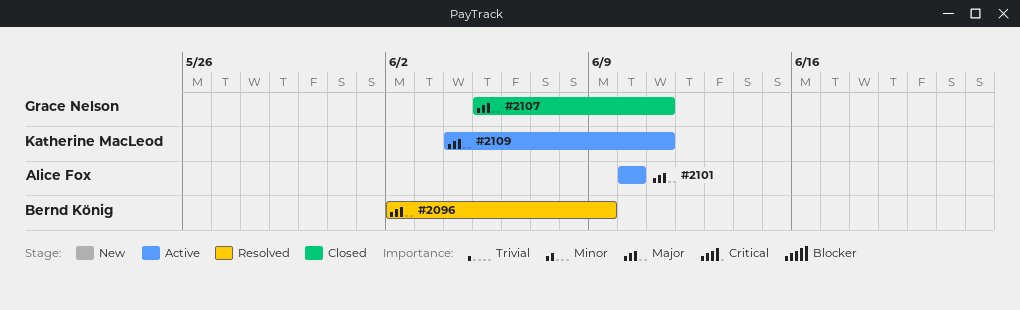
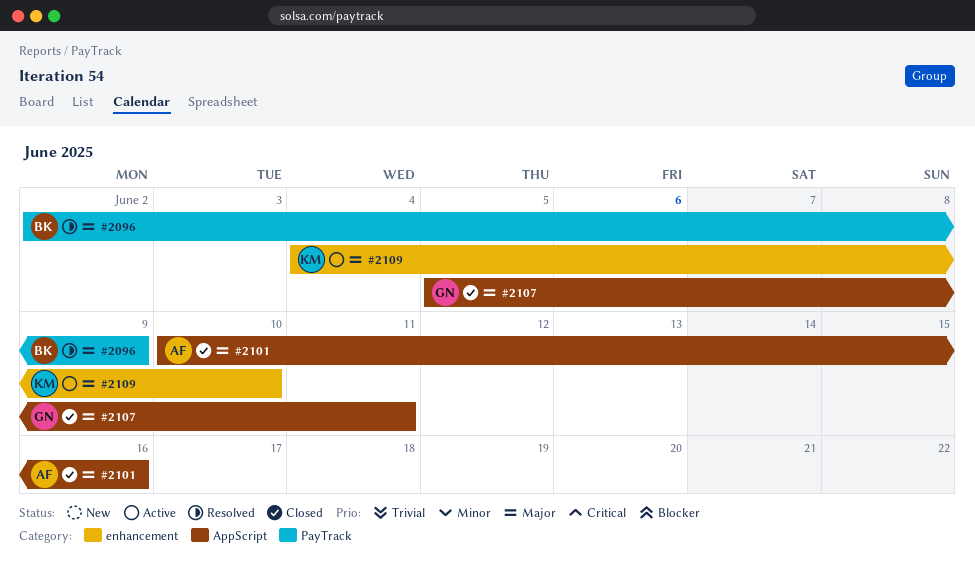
#2101, status: Active -> Closed
#2101, due: Jun 10 -> Jun 16
#2109, due: Jun 11 -> Jun 10

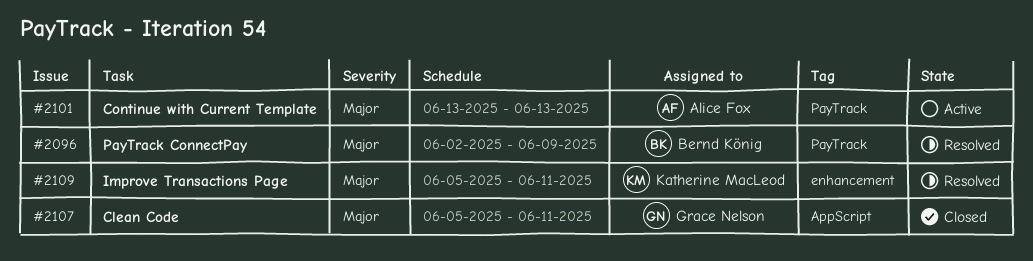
#2101, status: Closed -> Active
#2101, label: AppScript -> PayTrack
#2101, start: Jun 10 -> Jun 13
#2101, due: Jun 16 -> Jun 13
#2109, status: Active -> Resolved
#2109, start: Jun 4 -> Jun 5
#2109, due: Jun 10 -> Jun 11

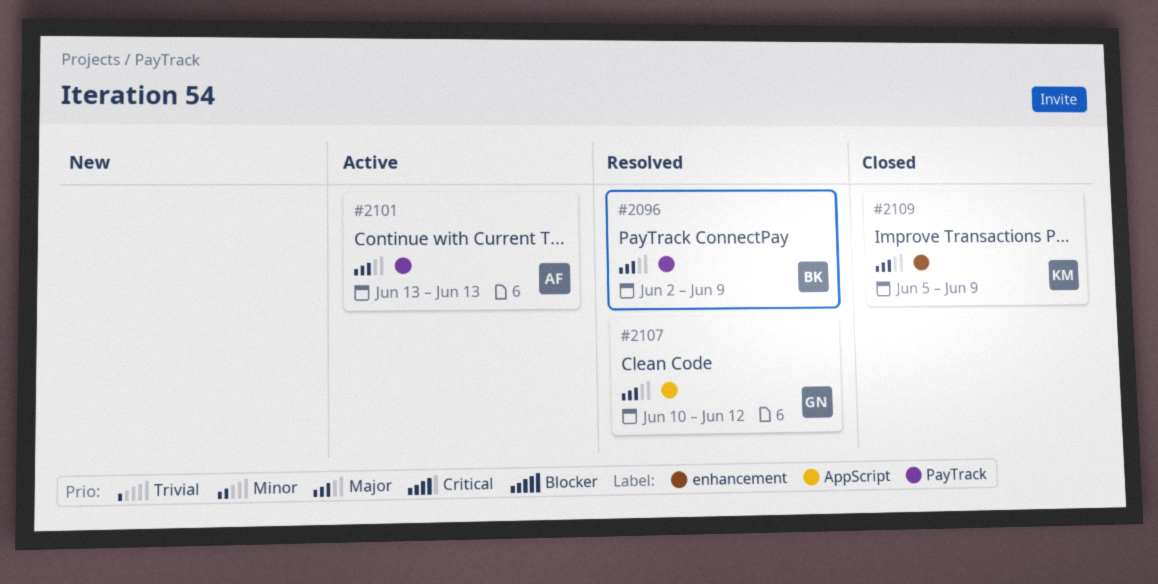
#2107, status: Closed -> Resolved
#2107, start: Jun 5 -> Jun 10
#2107, due: Jun 11 -> Jun 12
#2109, status: Resolved -> Closed
#2109, due: Jun 11 -> Jun 9

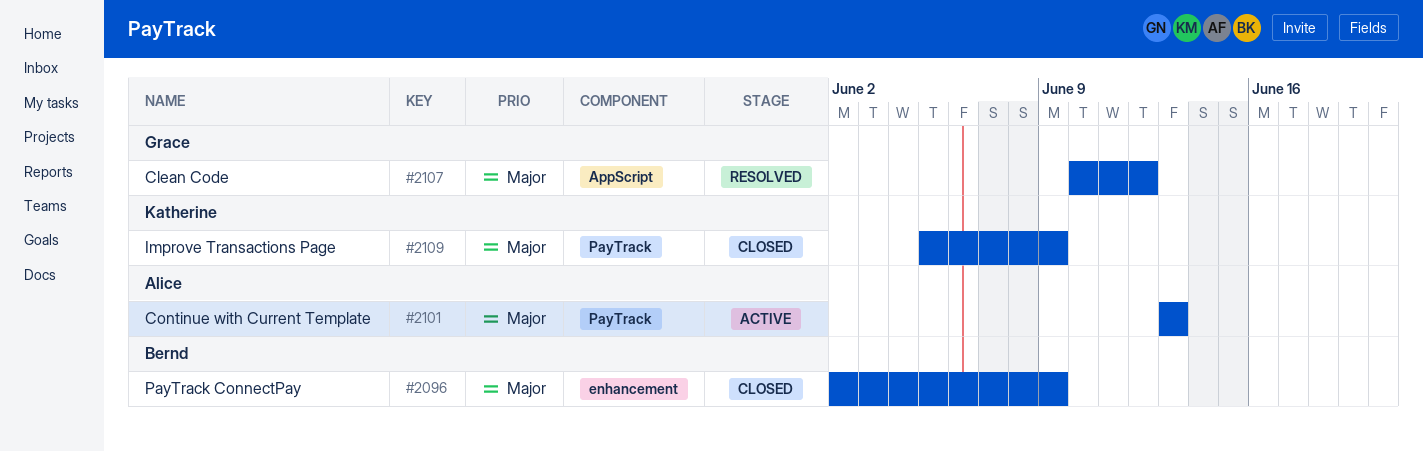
#2096, status: Resolved -> Closed
#2096, label: PayTrack -> enhancement
#2109, label: enhancement -> PayTrack

